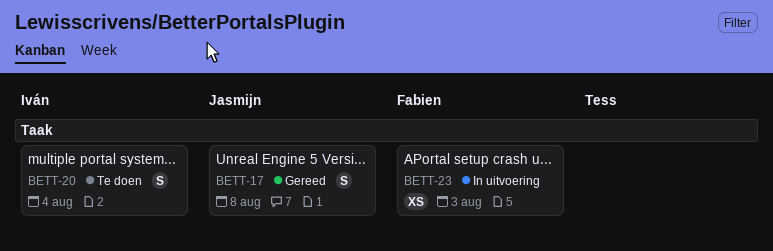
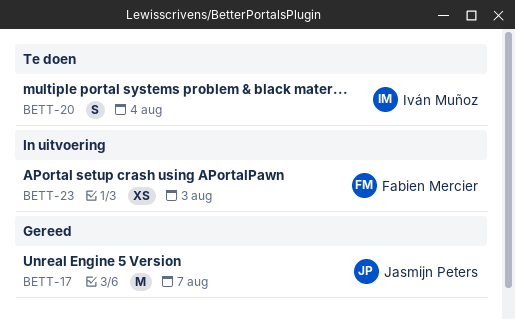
BETT-17, estimate: S -> M
BETT-17, due: Aug 8 -> Aug 7

